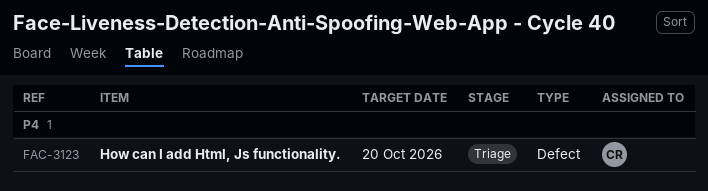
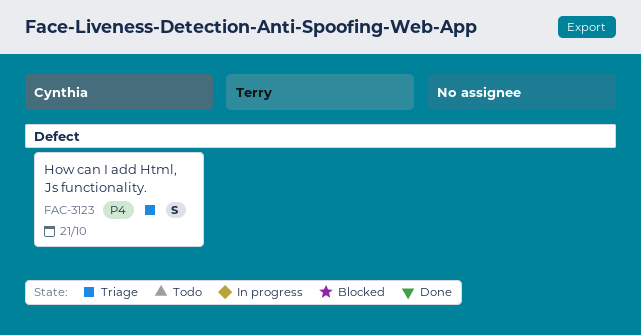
FAC-3123, due: Oct 20 -> Oct 21

